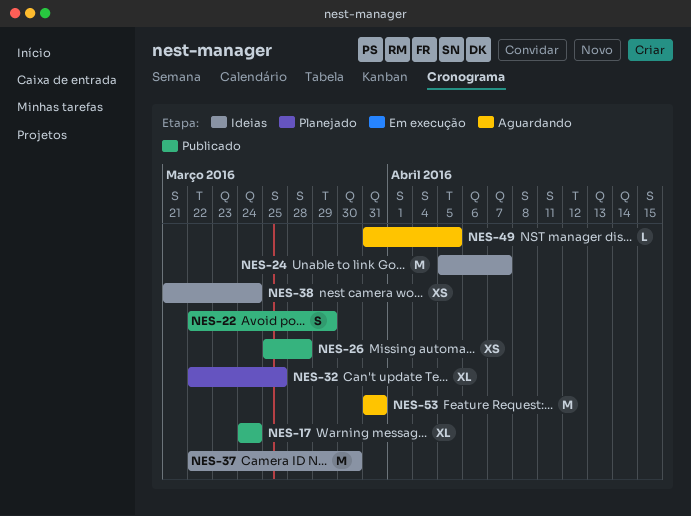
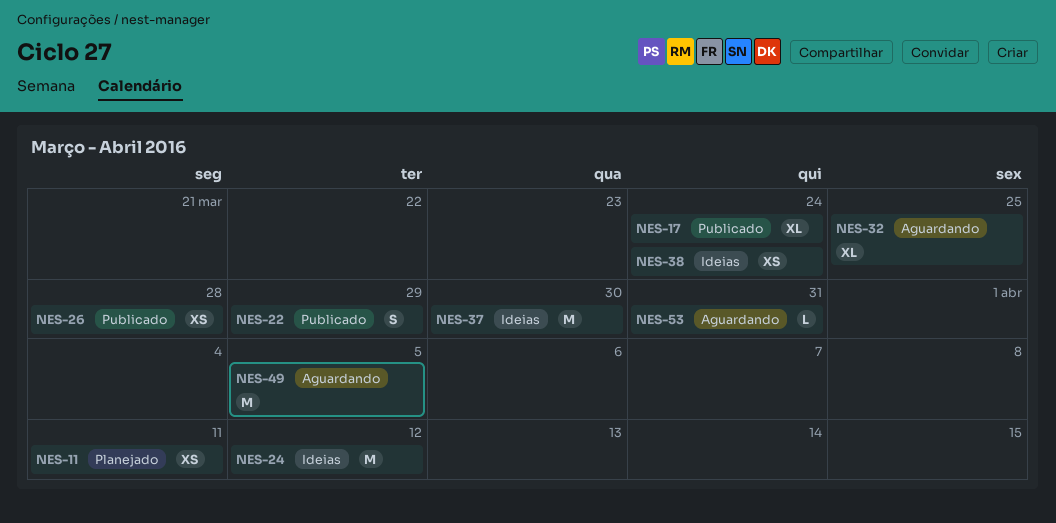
NES-11: none -> present
NES-24, due: Apr 7 -> Apr 12
NES-32, status: Planejado -> Aguardando
NES-49, estimate: L -> M
NES-53, estimate: M -> L

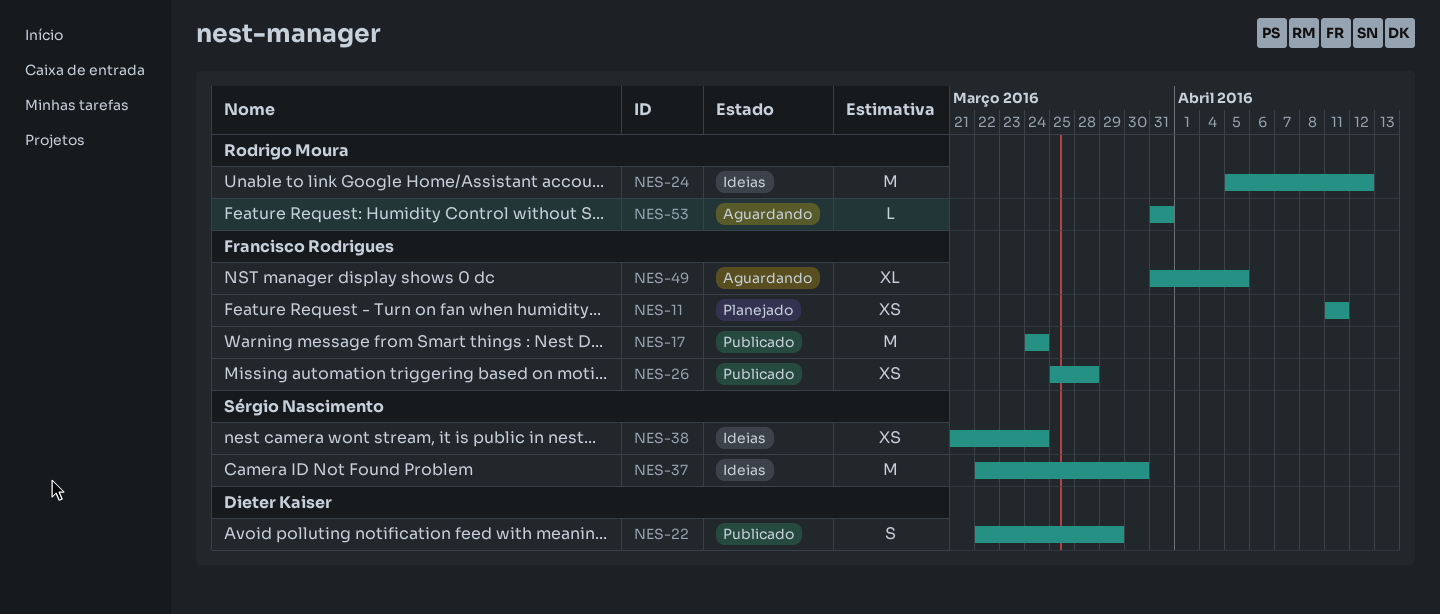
NES-17, estimate: XL -> M
NES-32: present -> none
NES-49, estimate: M -> XL

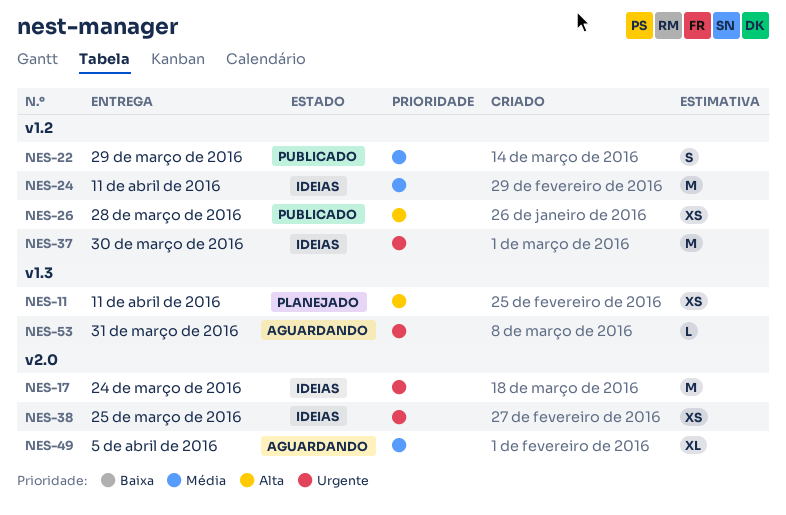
NES-17, status: Publicado -> Ideias
NES-24, due: Apr 12 -> Apr 11
NES-38, due: Mar 24 -> Mar 25

